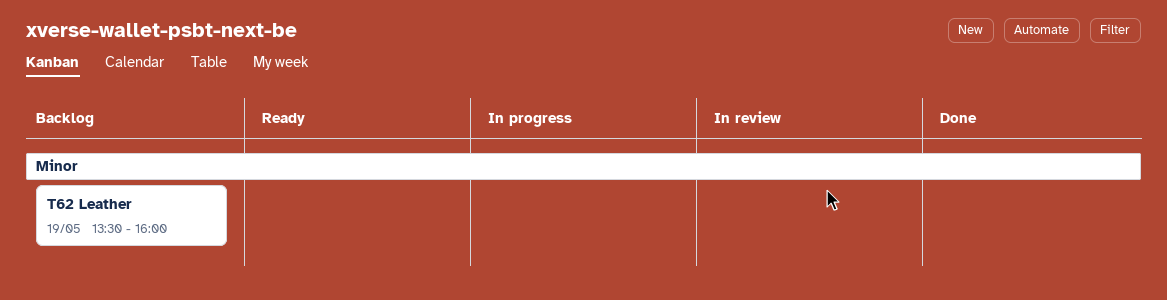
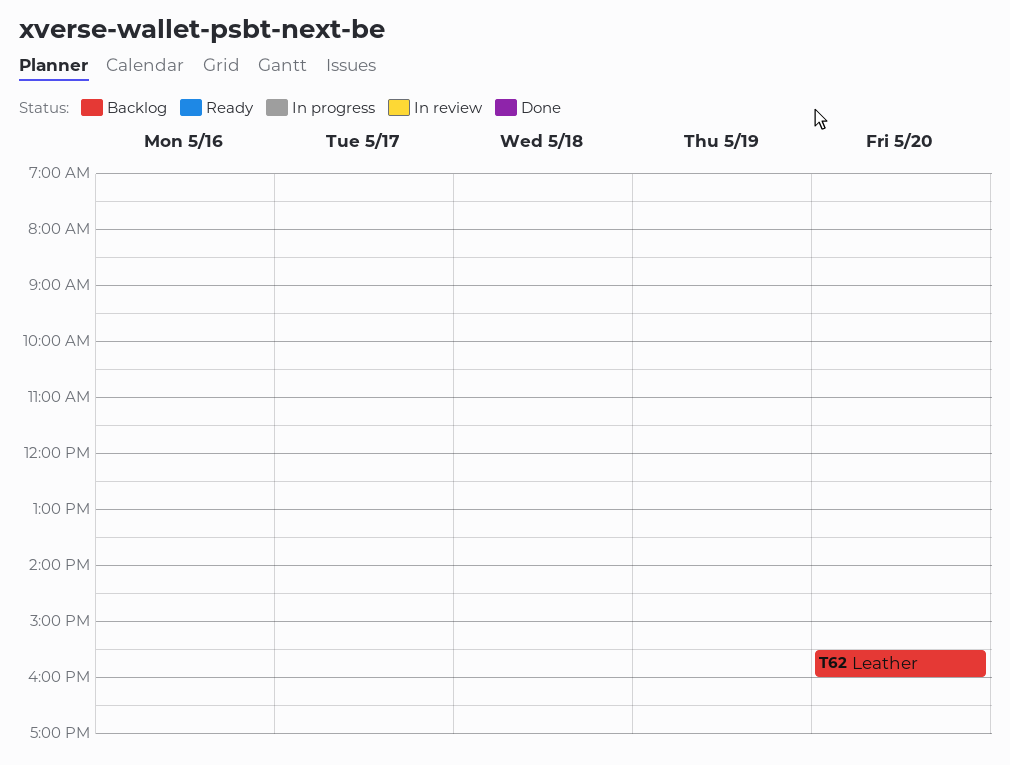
T62, day: May 19 -> May 20
T62, begins: 13:30 -> 15:30

